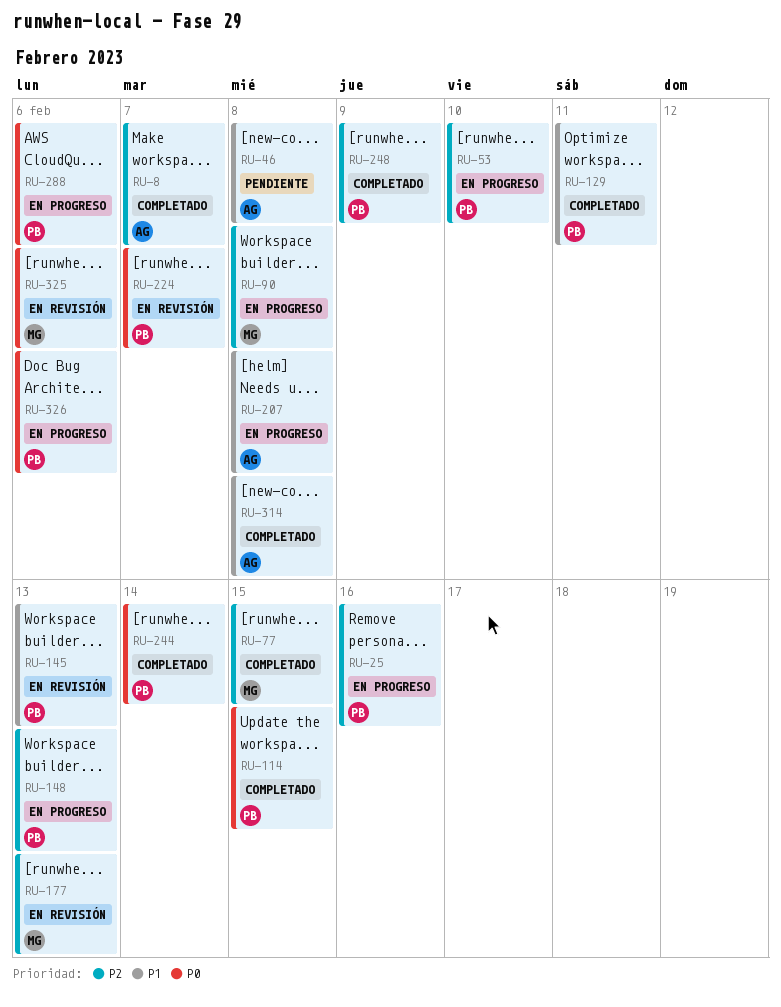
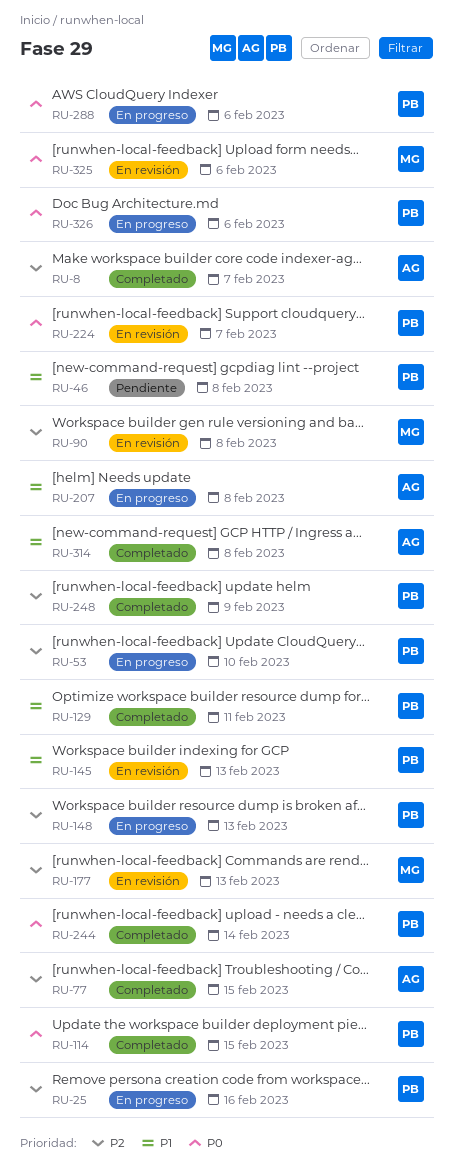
RU-46, owner: AG -> PB
RU-77, owner: MG -> AG
RU-90, status: En progreso -> En revisión

